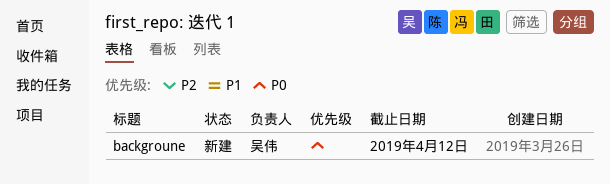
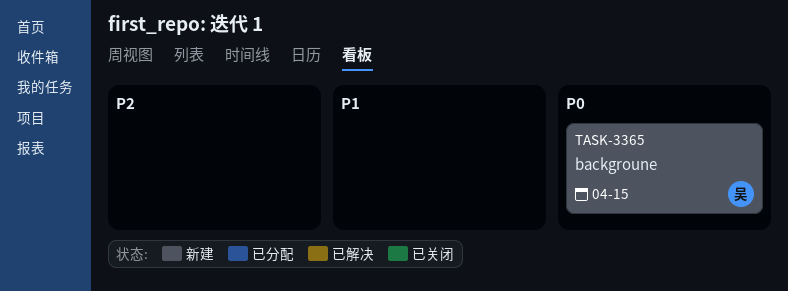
backgroune, due: Apr 12 -> Apr 15

